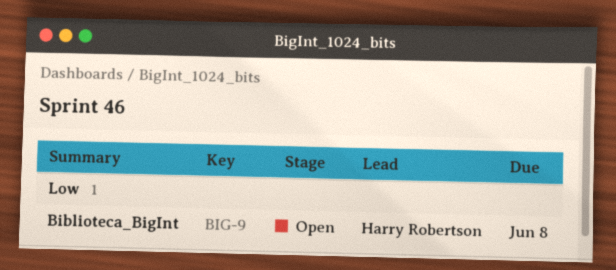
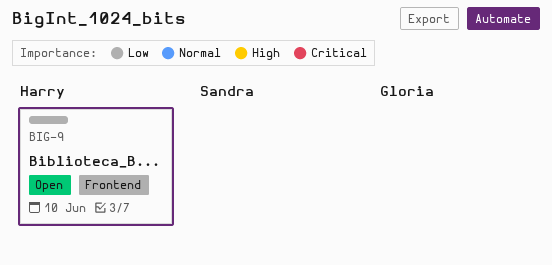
BIG-9, due: Jun 8 -> Jun 10

